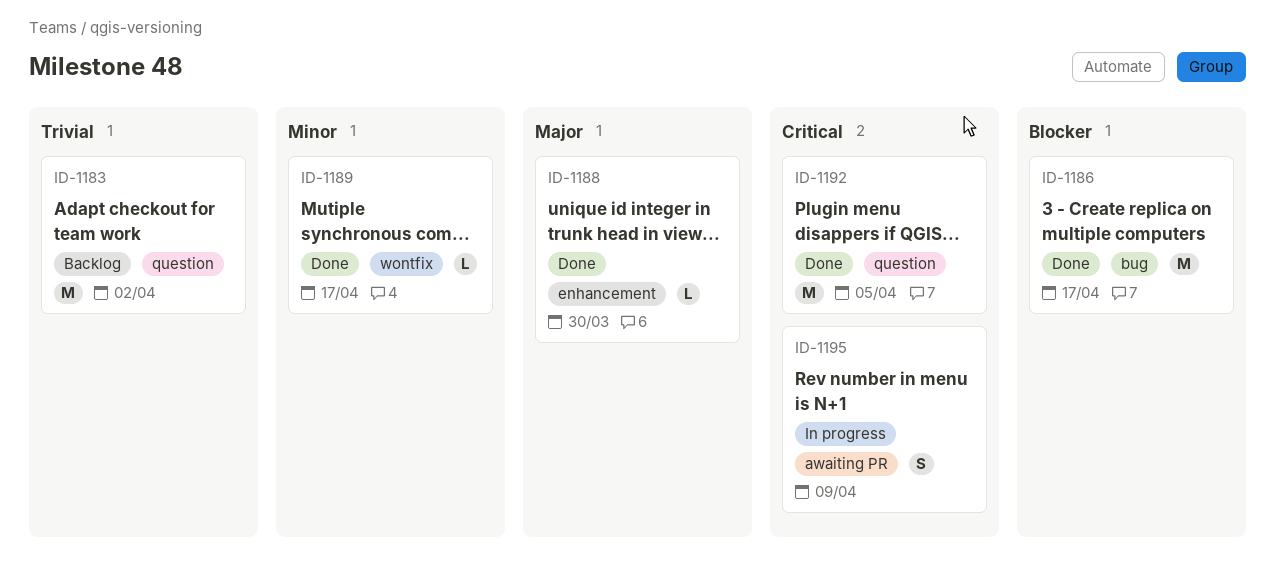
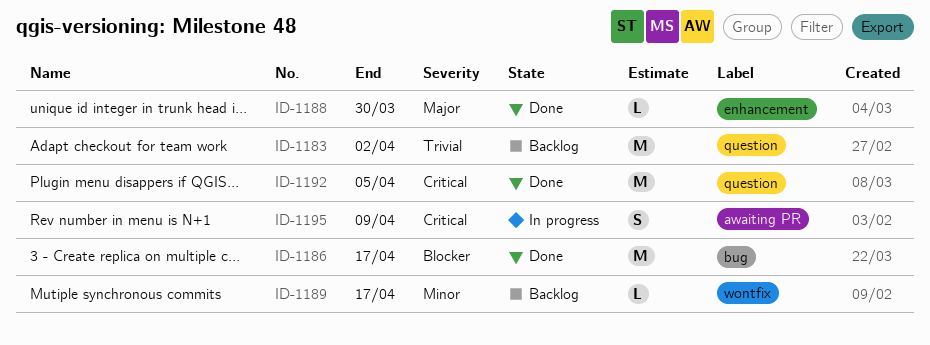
ID-1189, status: Done -> Backlog

